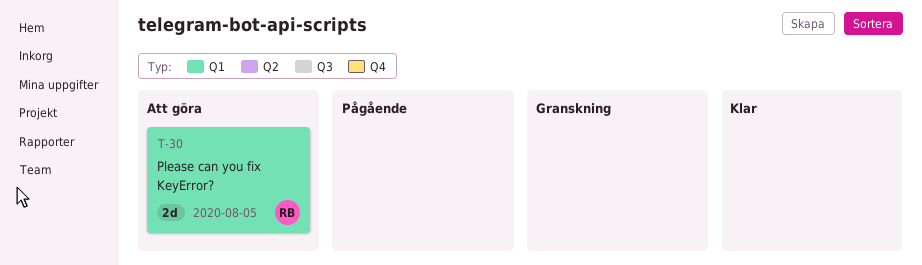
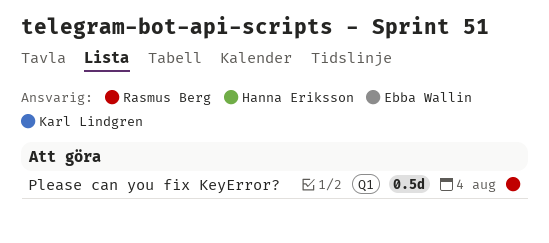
Please can you fix KeyError?, estimate: 2d -> 0.5d
Please can you fix KeyError?, due: Aug 5 -> Aug 4

